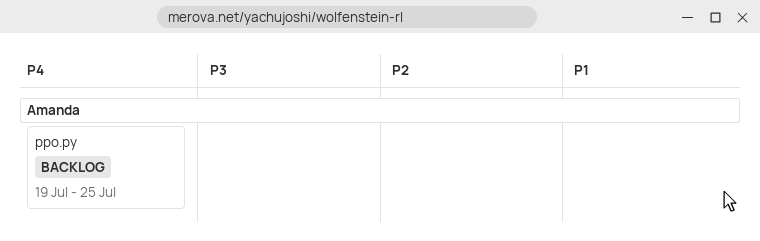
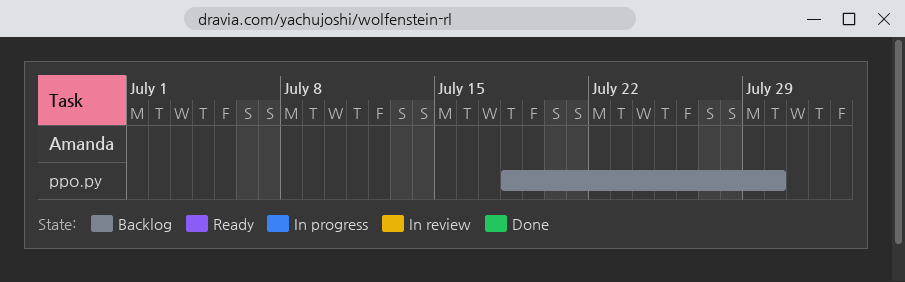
ppo.py, start: Jul 19 -> Jul 18
ppo.py, due: Jul 25 -> Jul 30

